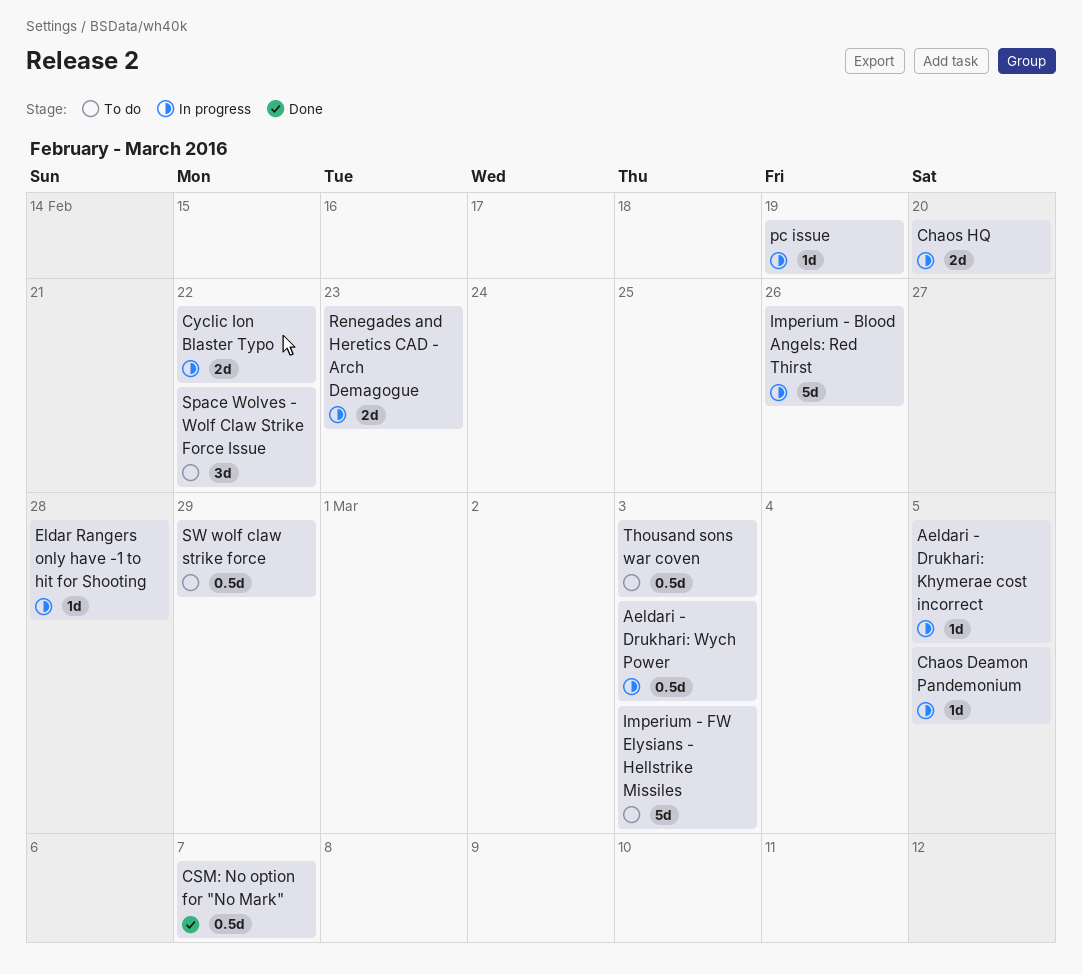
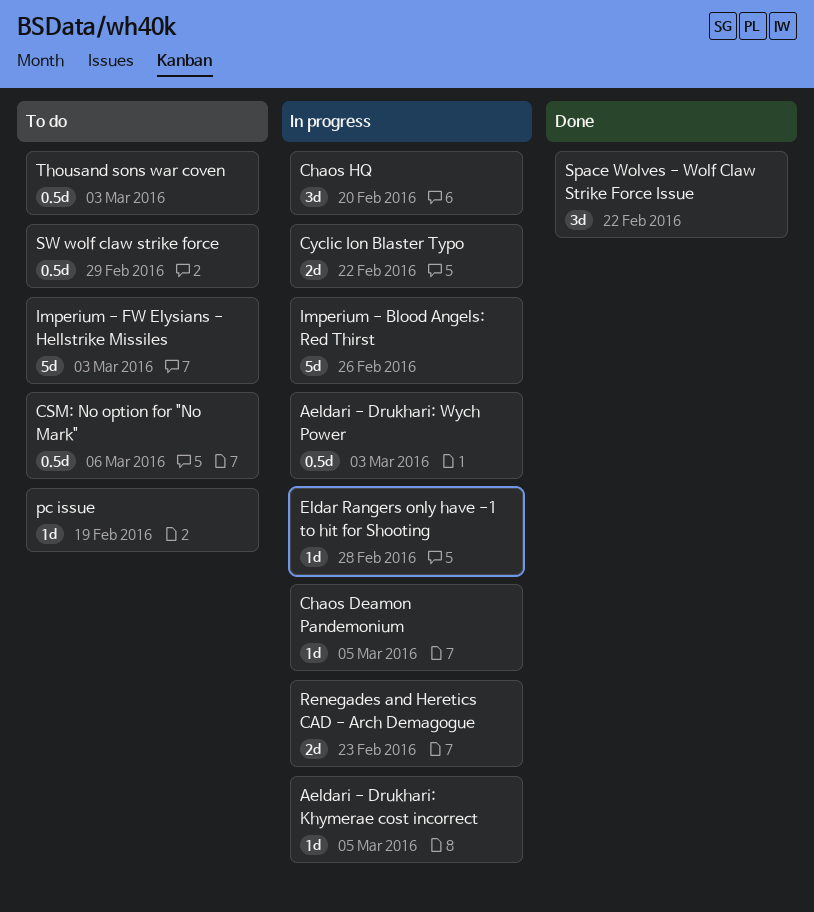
Chaos HQ, estimate: 2d -> 3d
CSM: No option for "No Mark", status: Done -> To do
CSM: No option for "No Mark", due: Mar 7 -> Mar 6
pc issue, status: In progress -> To do
Space Wolves - Wolf Claw Strike Force Issue, status: To do -> Done

